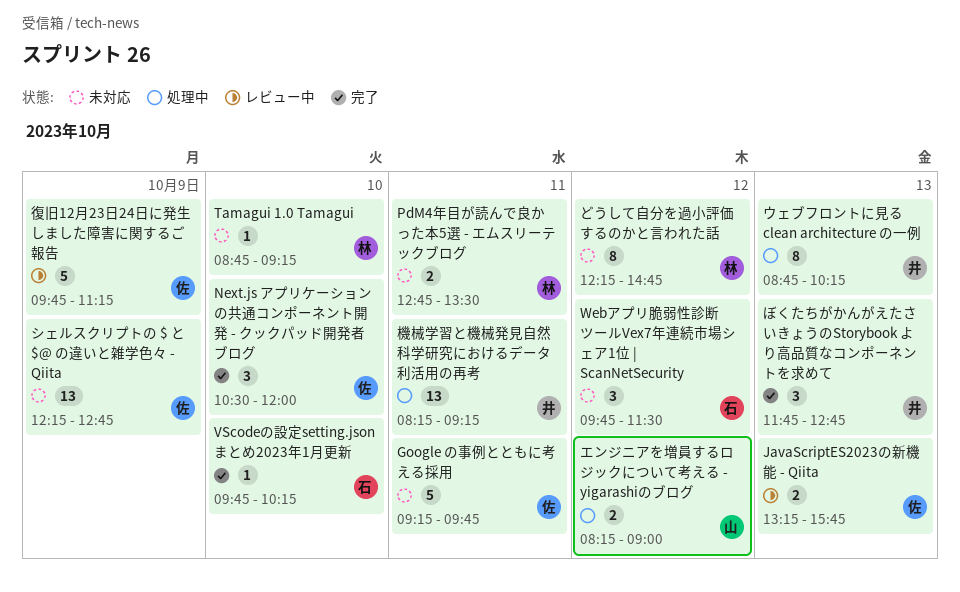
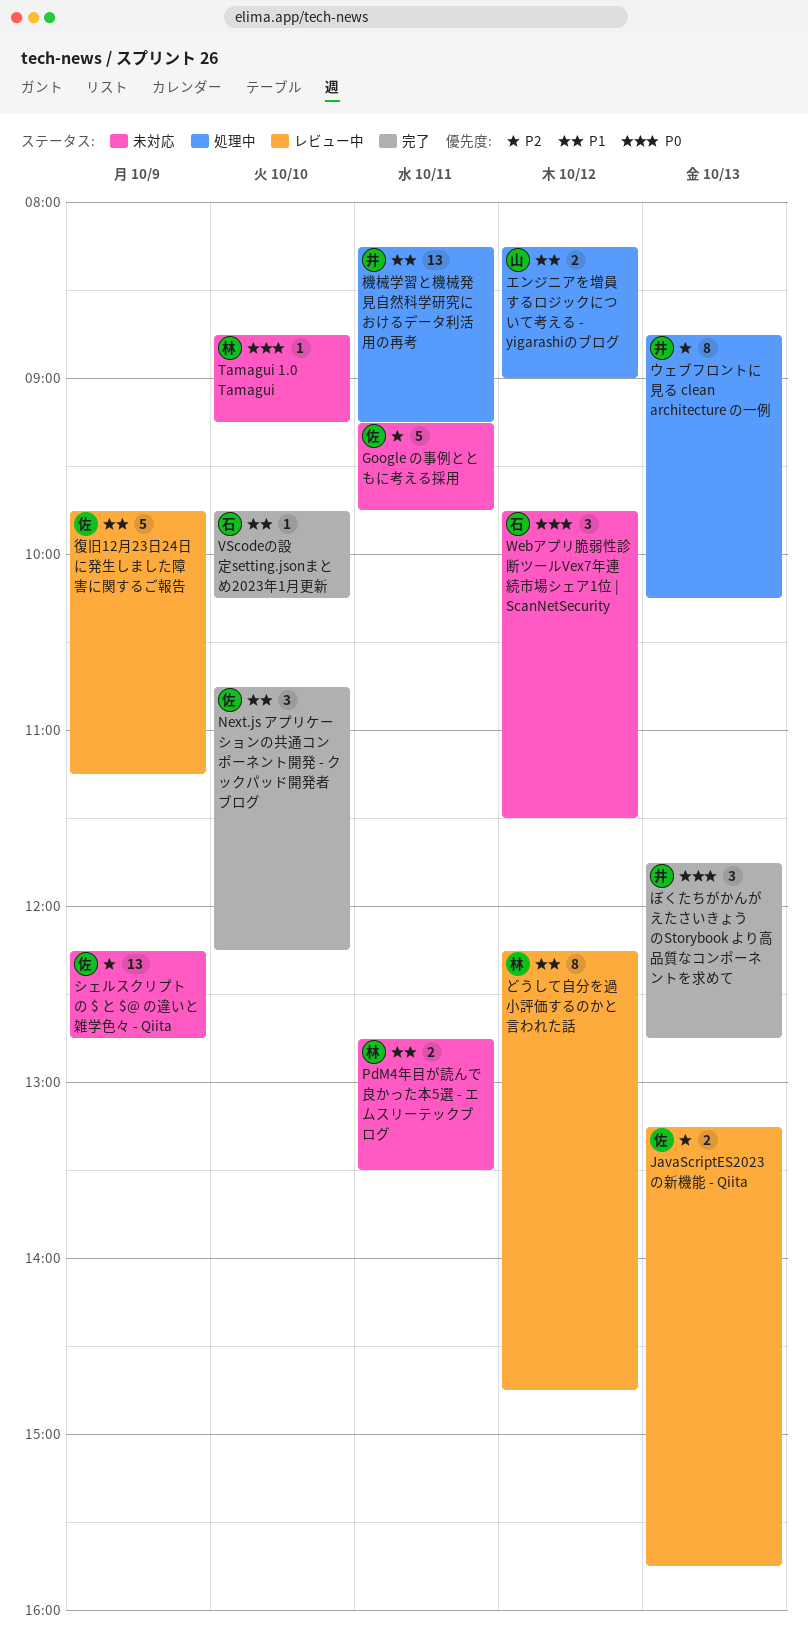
Next.js アプリケーションの共通コンポーネント開発 - クックパッド開発者ブログ, begins: 10:30 -> 10:45
Next.js アプリケーションの共通コンポーネント開発 - クックパッド開発者ブログ, ends: 12:00 -> 12:15
どうして自分を過小評価するのかと言われた話, status: 未対応 -> レビュー中

